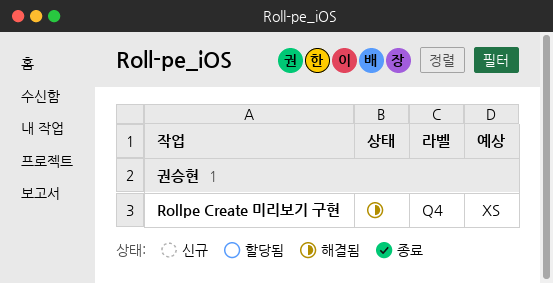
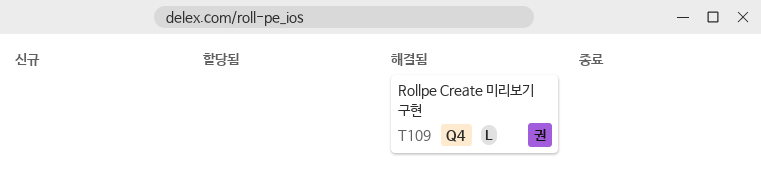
Rollpe Create 미리보기 구현, estimate: XS -> L

